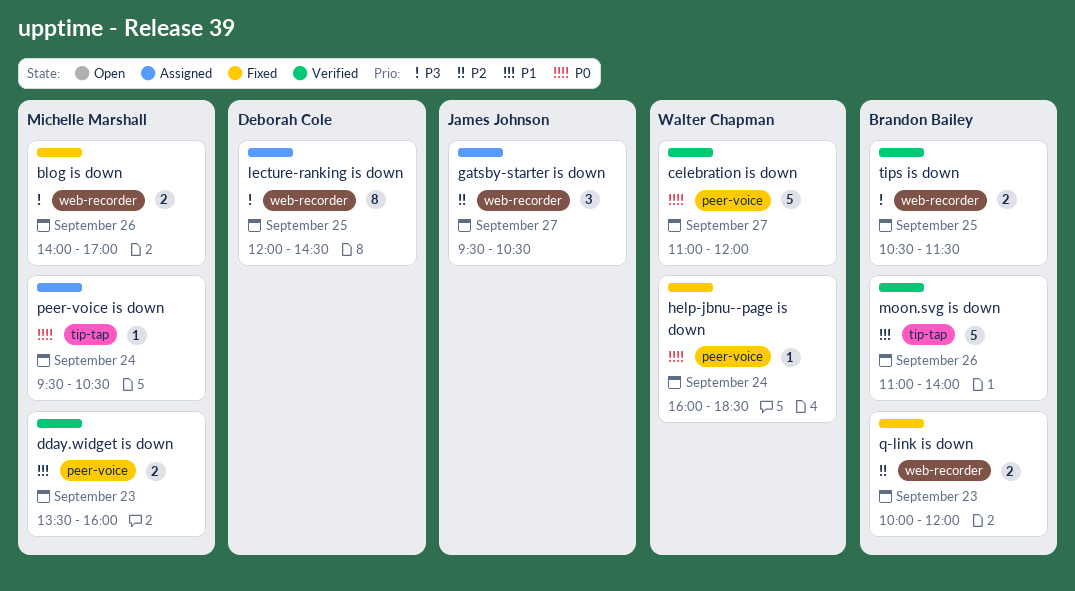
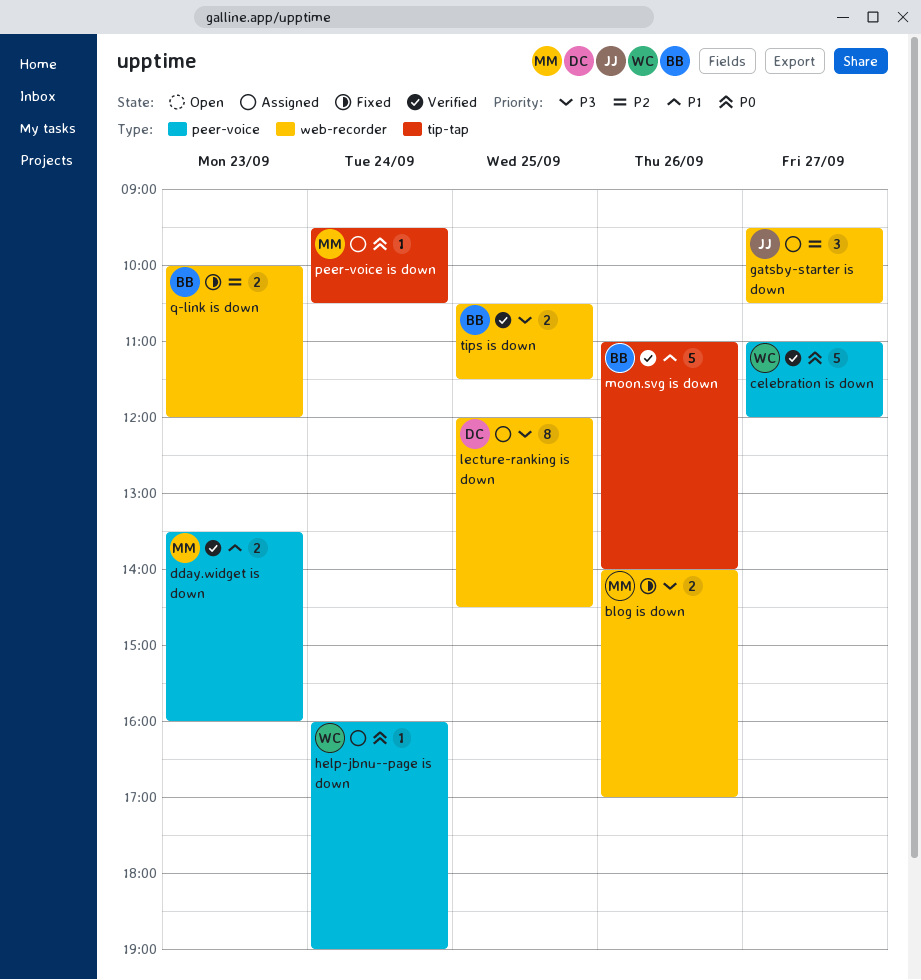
help-jbnu--page is down, status: Fixed -> Assigned
help-jbnu--page is down, ends: 18:30 -> 19:00

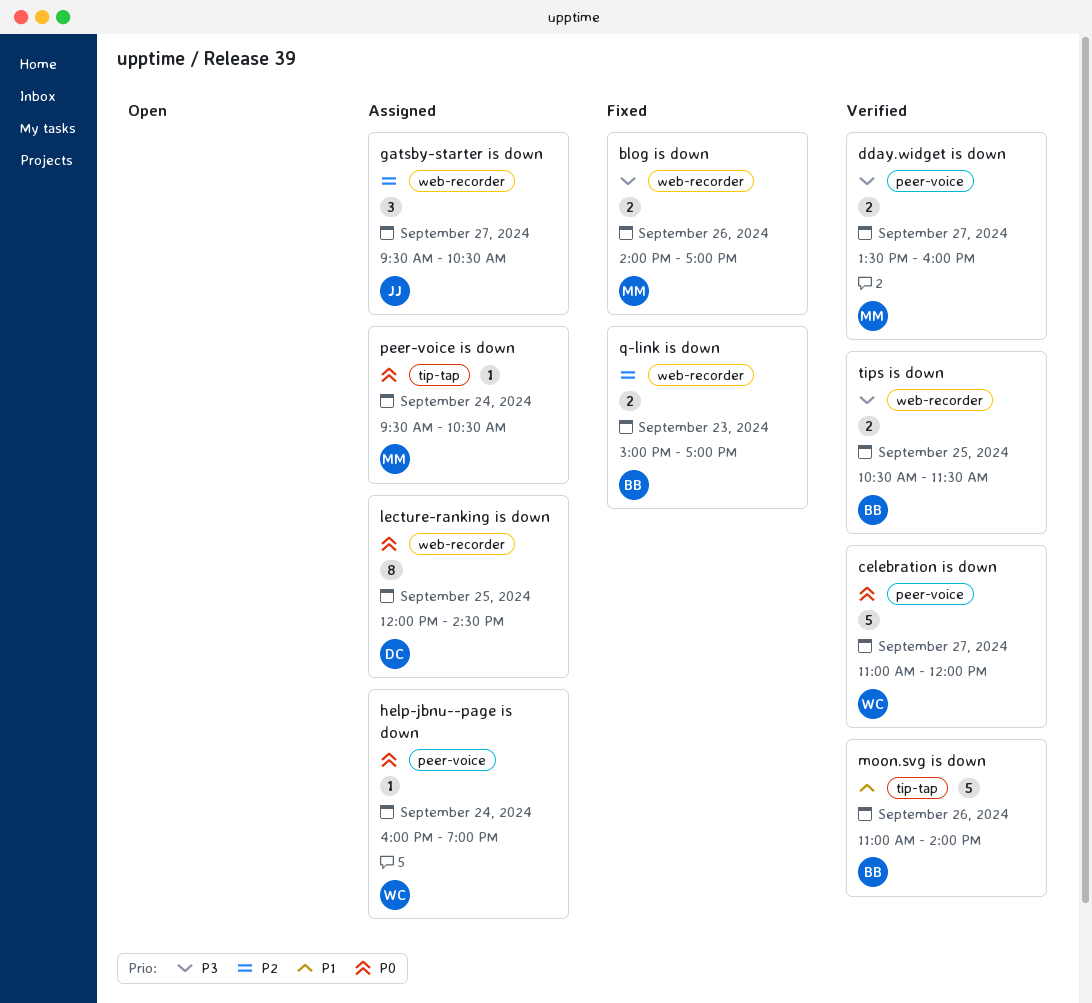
dday.widget is down, priority: P1 -> P3
dday.widget is down, day: Sep 23 -> Sep 27
lecture-ranking is down, priority: P3 -> P0
q-link is down, begins: 10:00 -> 15:00
q-link is down, ends: 12:00 -> 17:00

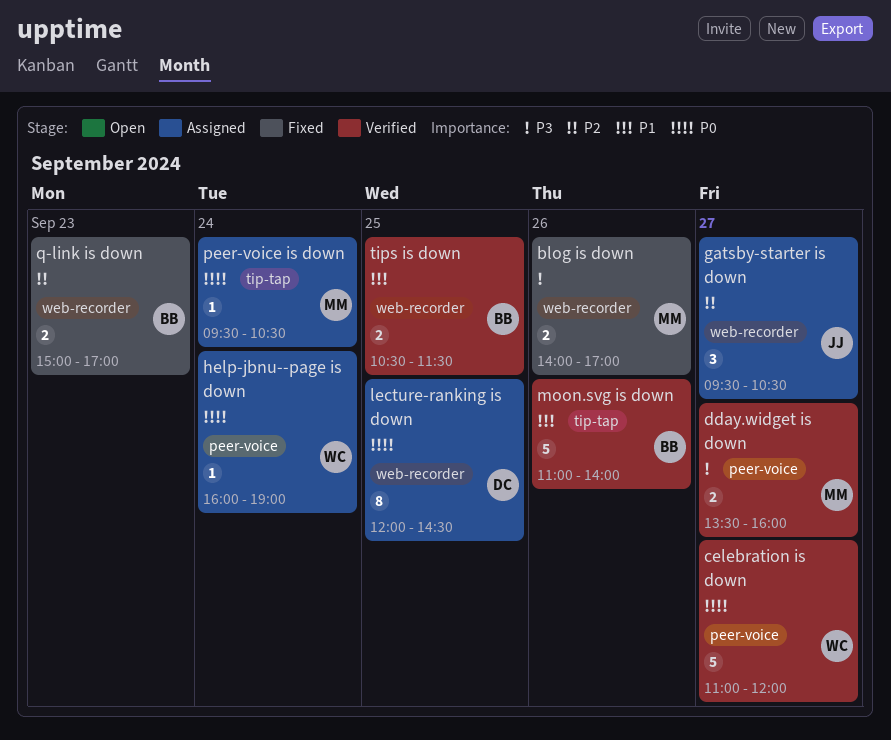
tips is down, priority: P3 -> P1

